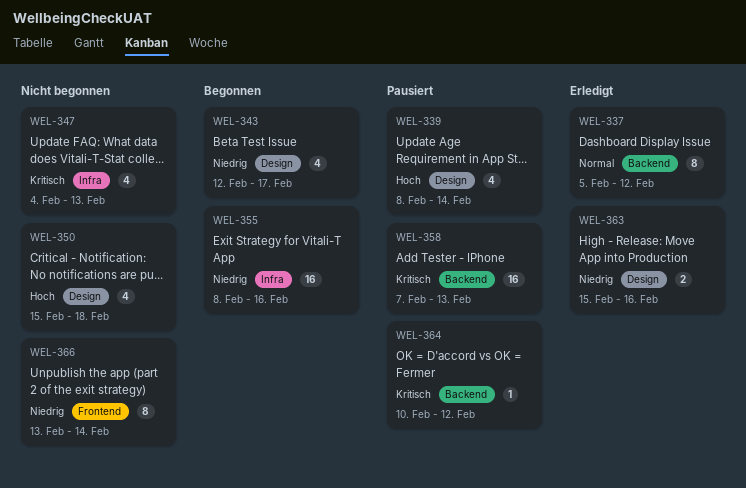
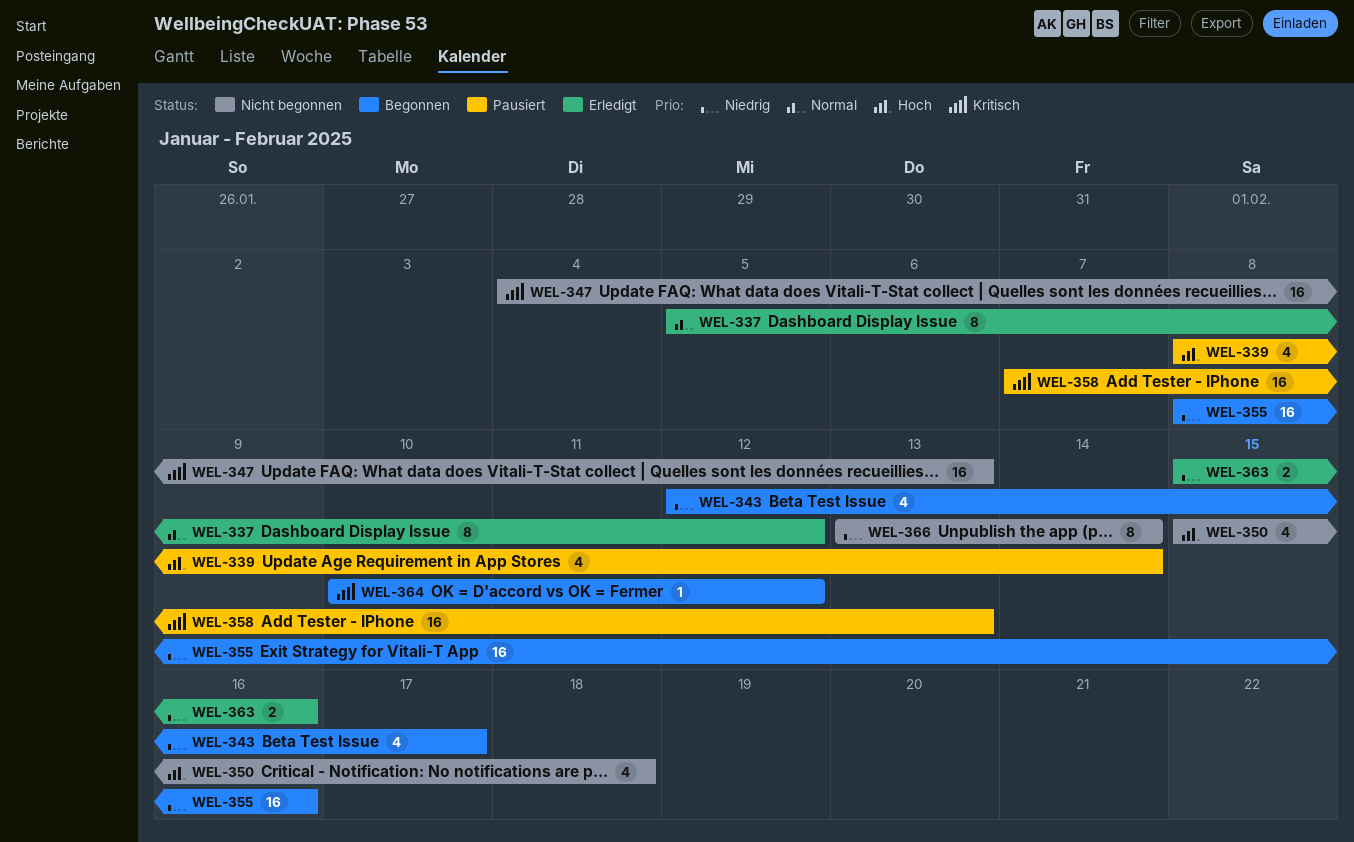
WEL-347, estimate: 4 -> 16
WEL-364, status: Pausiert -> Begonnen

